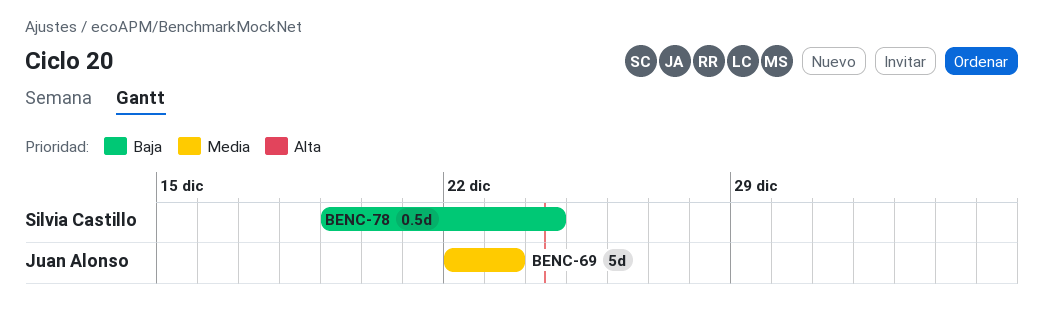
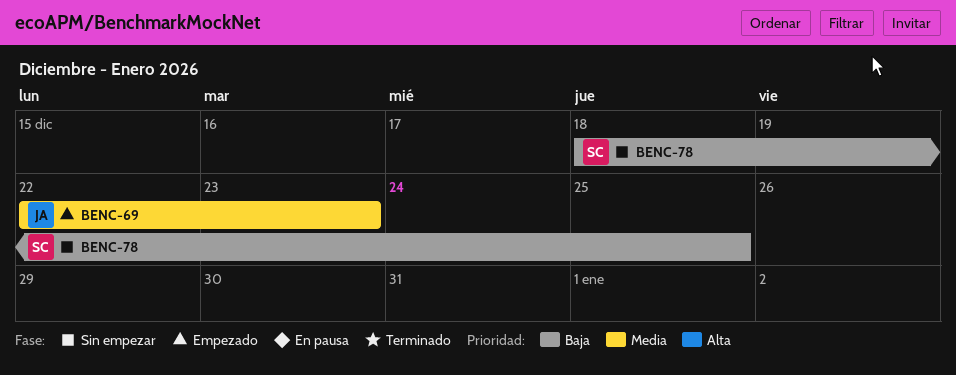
BENC-78, start: Dec 19 -> Dec 18
BENC-78, due: Dec 24 -> Dec 25

